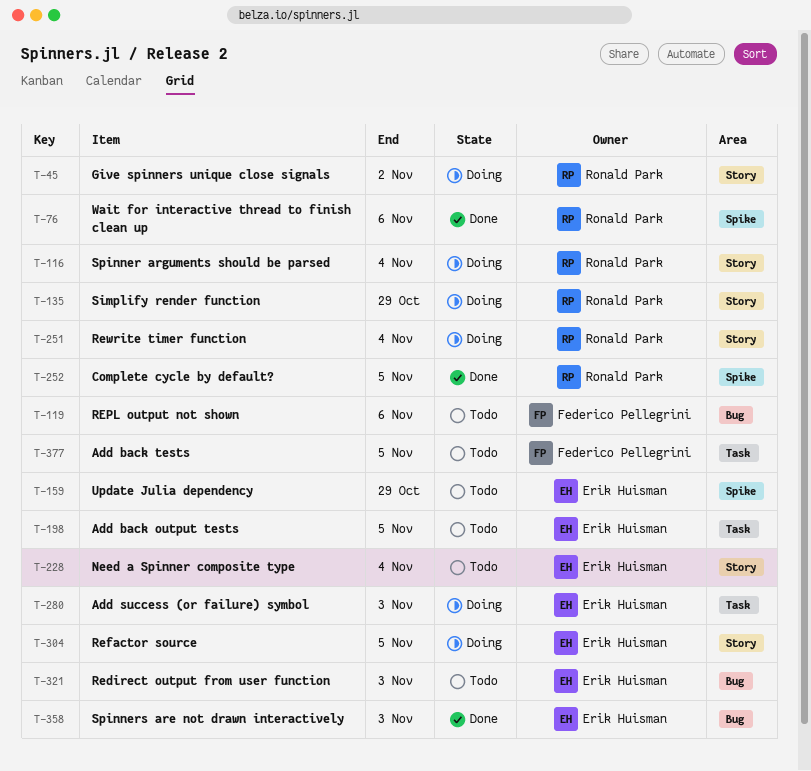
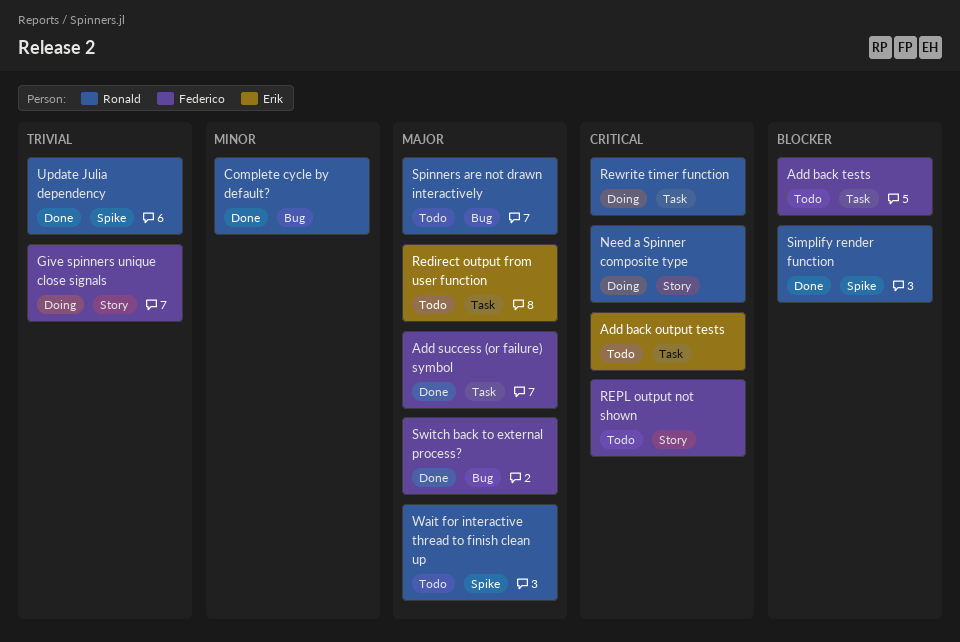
Add success (or failure) symbol, status: Doing -> Done
Add success (or failure) symbol, owner: Erik Huisman -> Federico Pellegrini
Complete cycle by default?, label: Spike -> Bug
Give spinners unique close signals, owner: Ronald Park -> Federico Pellegrini
Need a Spinner composite type, status: Todo -> Doing
Need a Spinner composite type, owner: Erik Huisman -> Ronald Park
Redirect output from user function, label: Bug -> Task
Refactor source: present -> none
REPL output not shown, label: Bug -> Story
Rewrite timer function, label: Story -> Task
Simplify render function, status: Doing -> Done
Simplify render function, label: Story -> Spike
Spinner arguments should be parsed: present -> none
Spinners are not drawn interactively, status: Done -> Todo
Spinners are not drawn interactively, owner: Erik Huisman -> Ronald Park
Switch back to external process?: none -> present
Update Julia dependency, status: Todo -> Done
Update Julia dependency, owner: Erik Huisman -> Ronald Park
Wait for interactive thread to finish clean up, status: Done -> Todo

